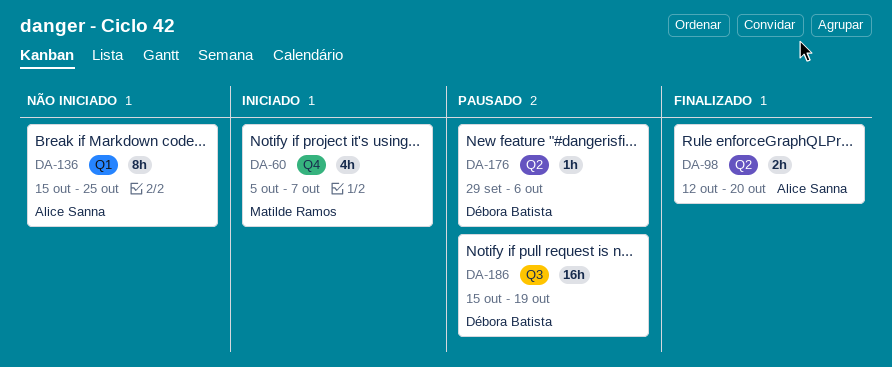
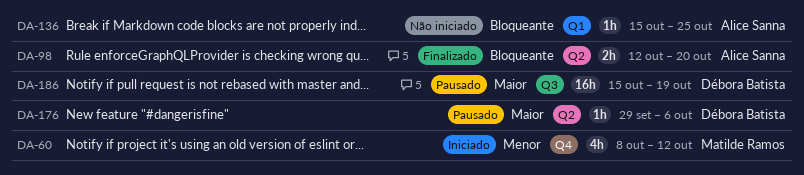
DA-60, start: Oct 5 -> Oct 8
DA-60, due: Oct 7 -> Oct 12
DA-136, estimate: 8h -> 1h

